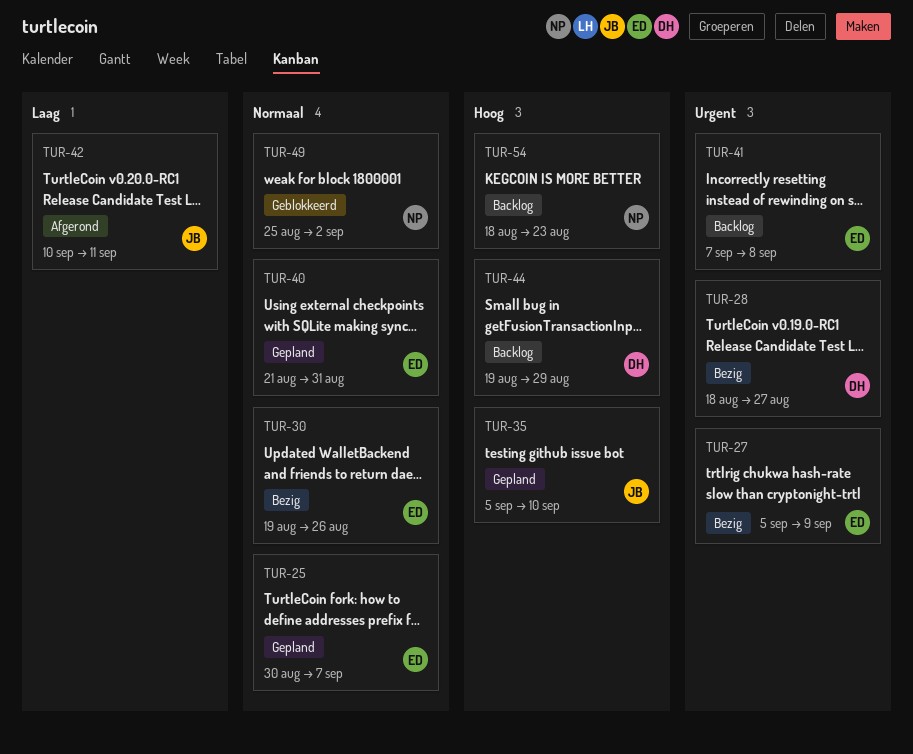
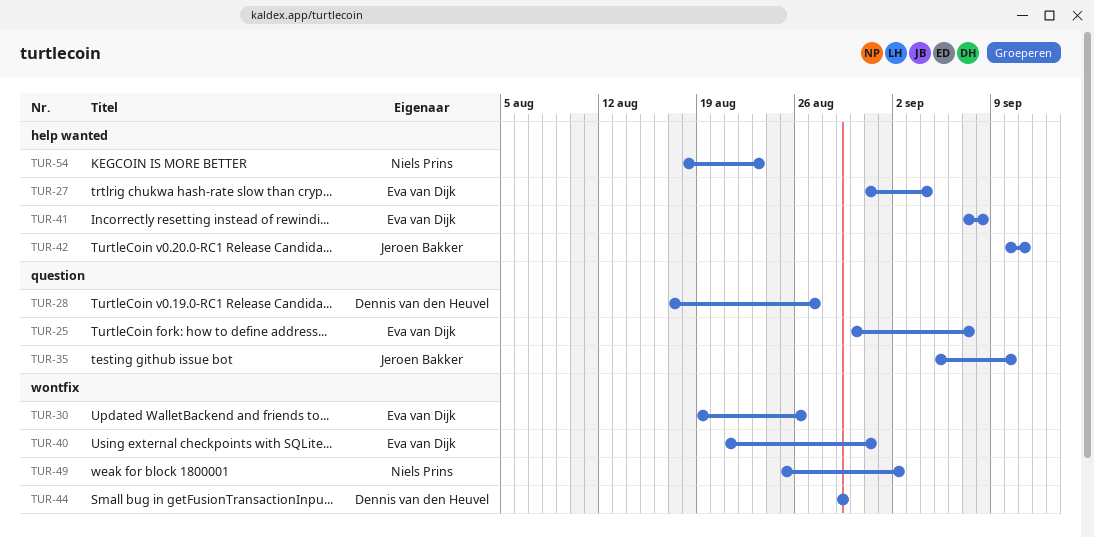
TUR-27, start: Sep 5 -> Aug 31
TUR-27, due: Sep 9 -> Sep 4
TUR-28, start: Aug 18 -> Aug 17
TUR-44, start: Aug 19 -> Aug 29

